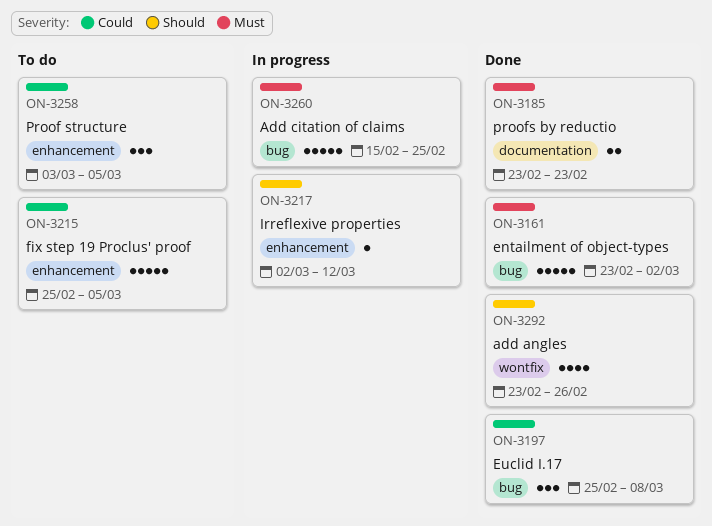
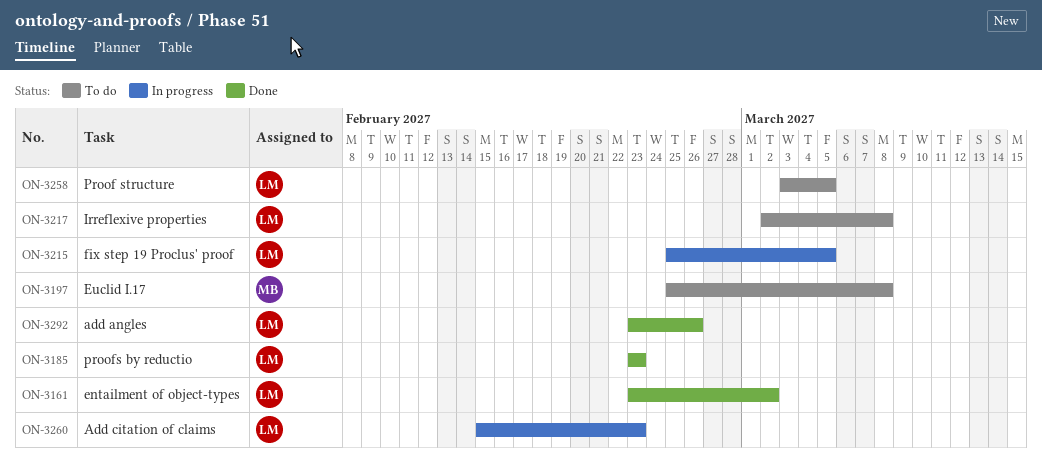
ON-3197, status: Done -> To do
ON-3215, status: To do -> In progress
ON-3217, status: In progress -> To do
ON-3217, due: Mar 12 -> Mar 8
ON-3260, due: Feb 25 -> Feb 23

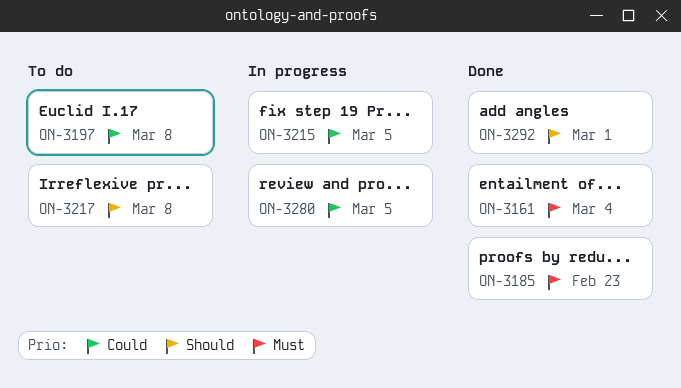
ON-3161, due: Mar 2 -> Mar 4
ON-3258: present -> none
ON-3260: present -> none
ON-3280: none -> present
ON-3292, due: Feb 26 -> Mar 1

